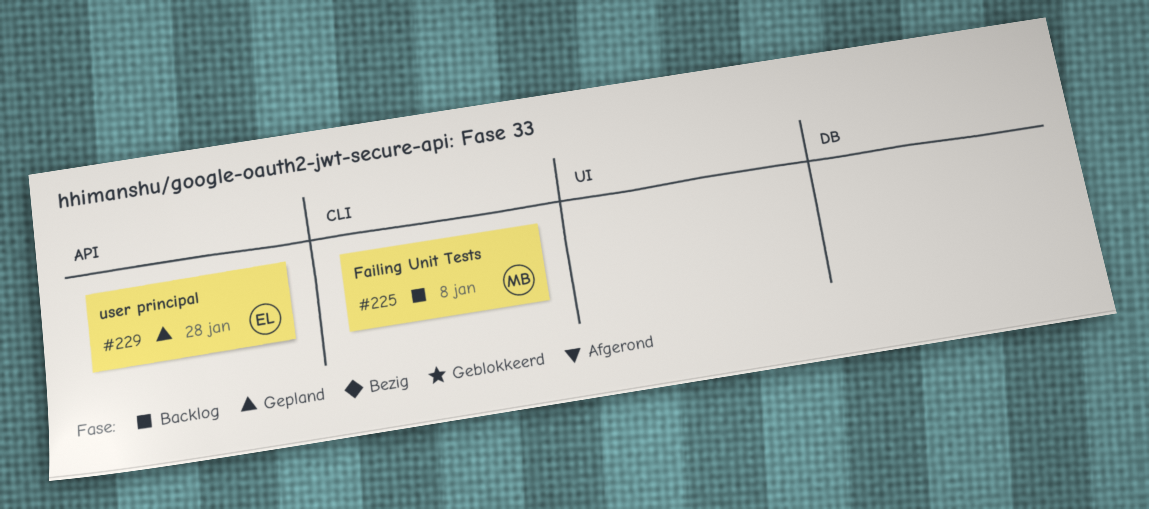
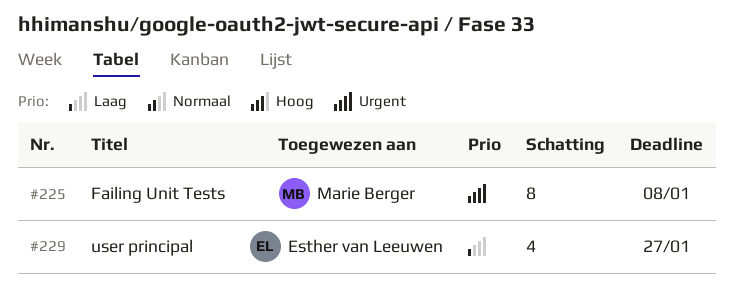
#229, due: Jan 28 -> Jan 27

